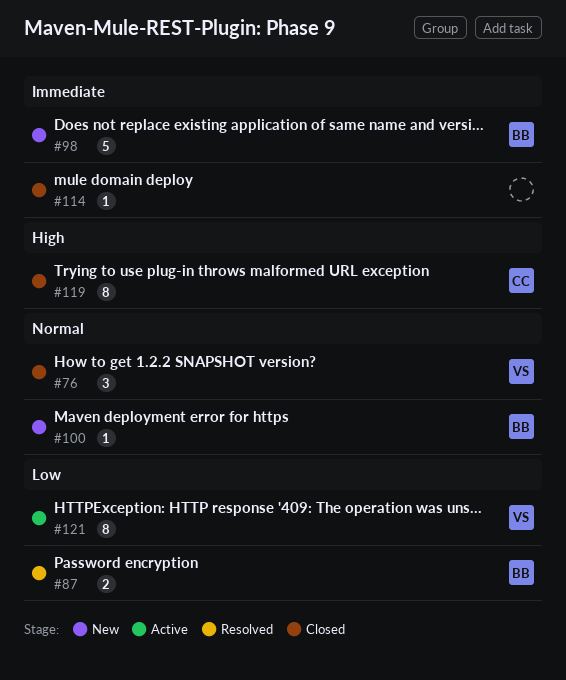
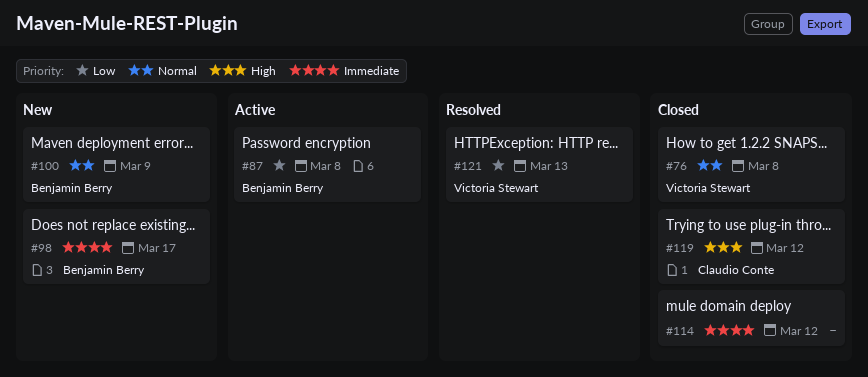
#87, status: Resolved -> Active
#121, status: Active -> Resolved

